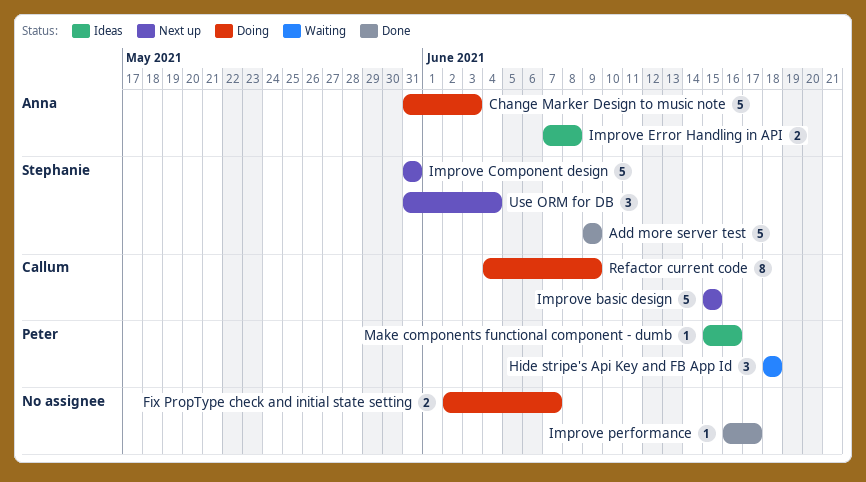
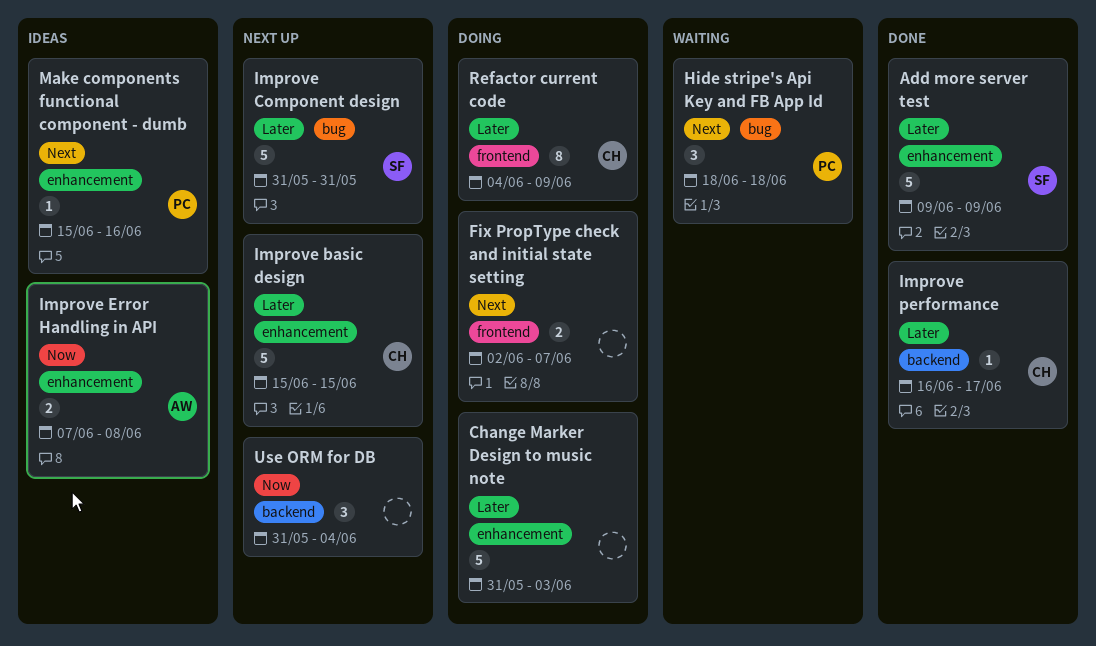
Change Marker Design to music note, owner: Anna -> none
Improve performance, owner: none -> Callum
Use ORM for DB, owner: Stephanie -> none

